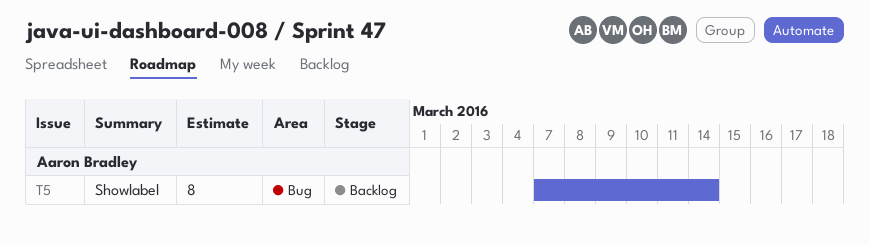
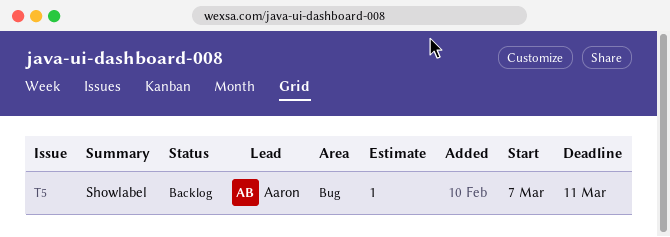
T5, estimate: 8 -> 1
T5, due: Mar 14 -> Mar 11

